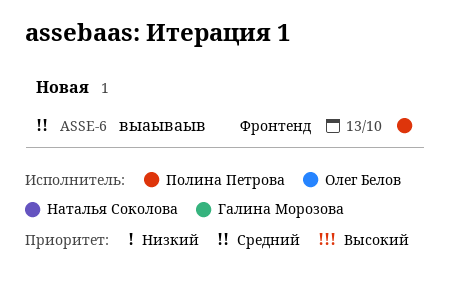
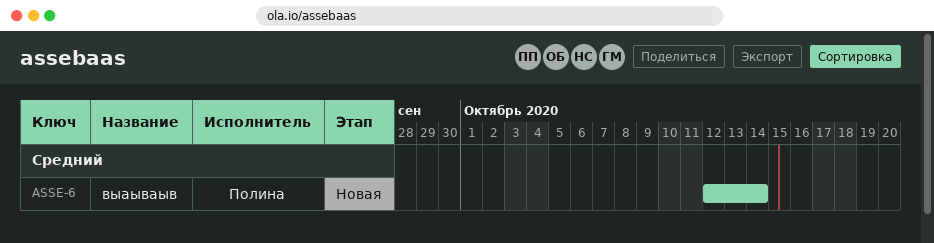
ASSE-6, due: Oct 13 -> Oct 14

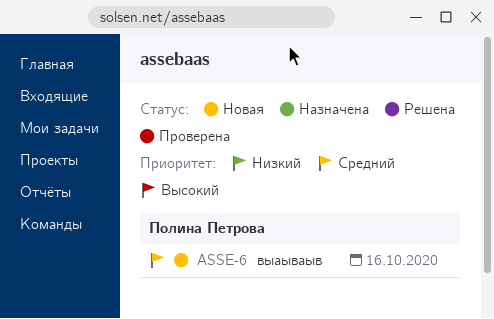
ASSE-6, due: Oct 14 -> Oct 16

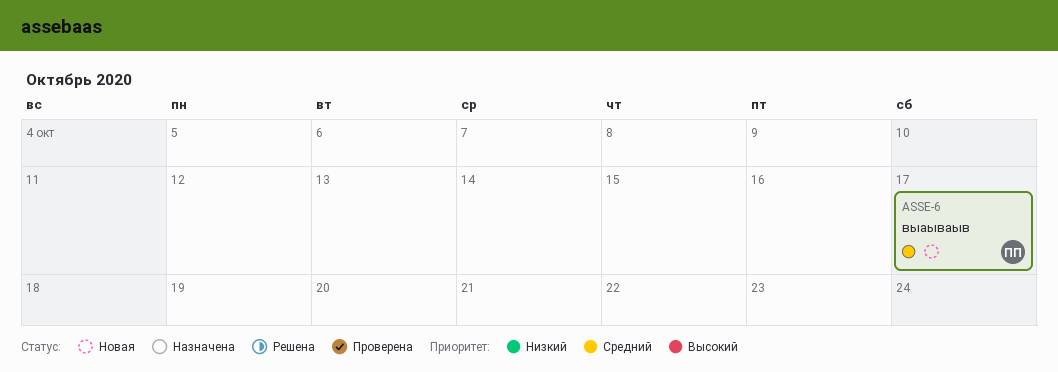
ASSE-6, due: Oct 16 -> Oct 17

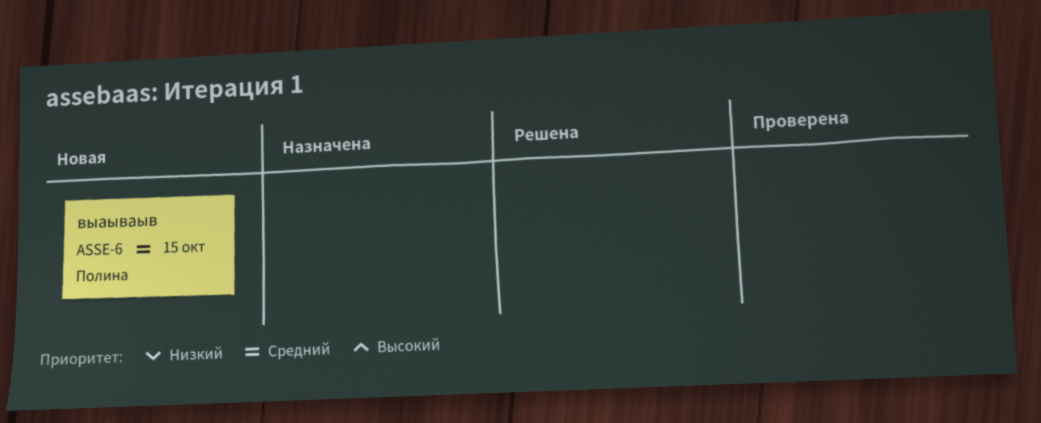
ASSE-6, due: Oct 17 -> Oct 15

